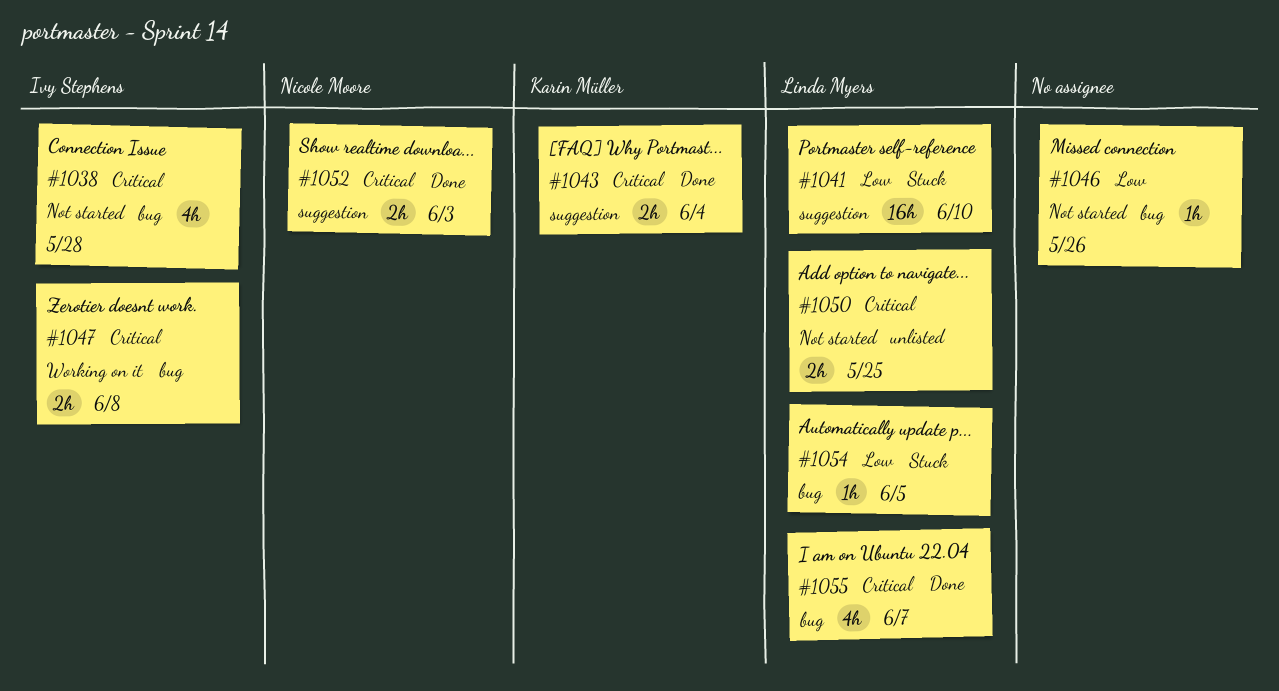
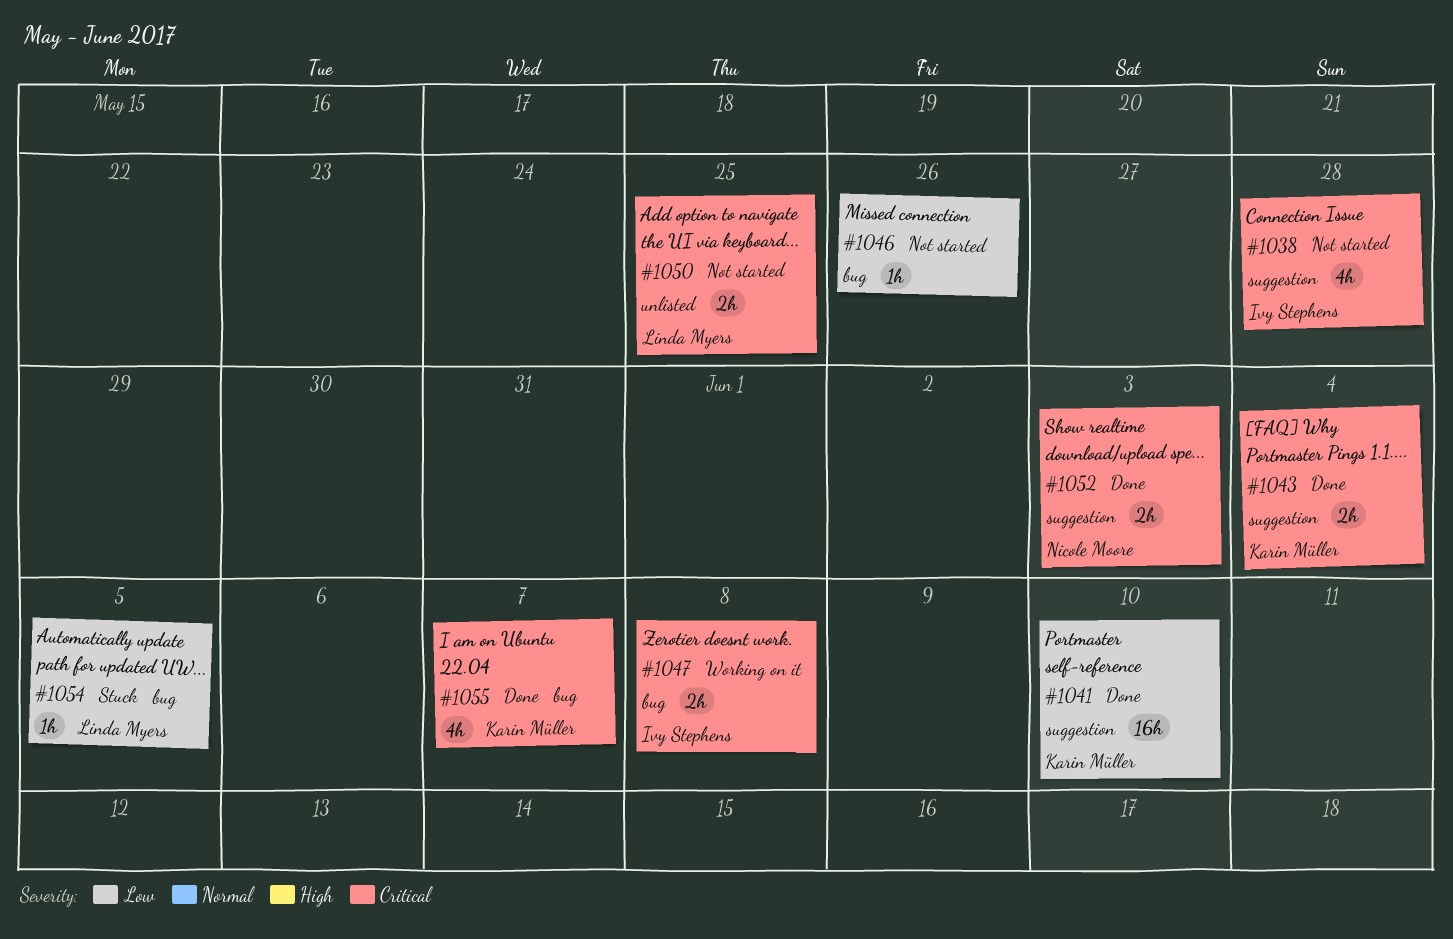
#1038, label: bug -> suggestion
#1041, status: Stuck -> Done
#1041, owner: Linda Myers -> Karin Müller
#1055, owner: Linda Myers -> Karin Müller

